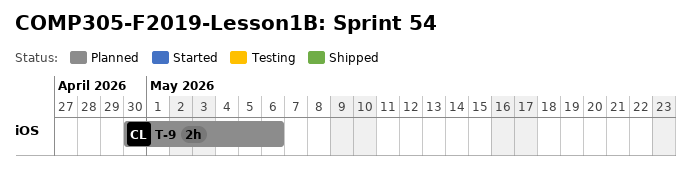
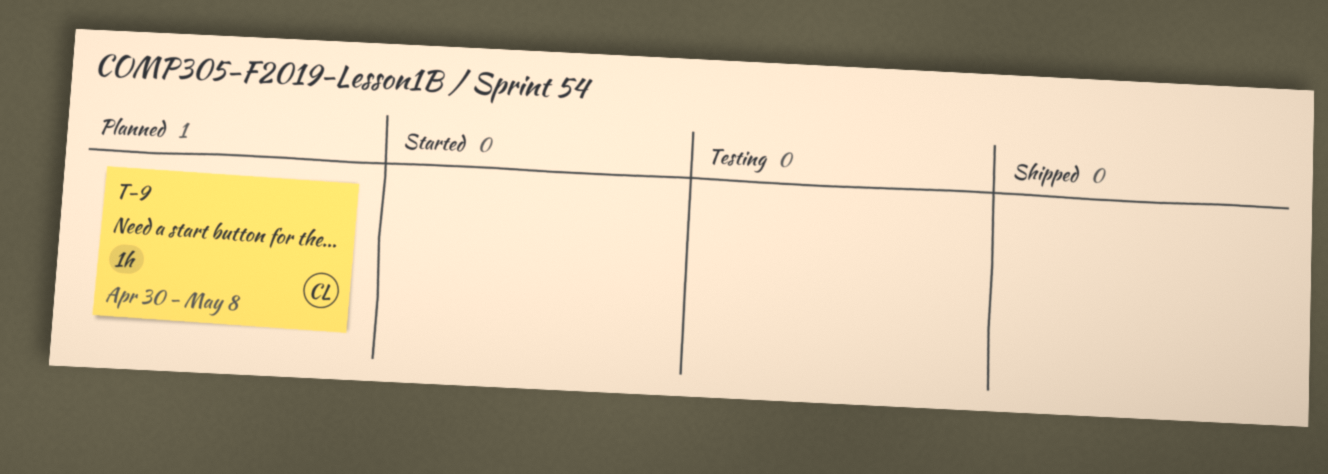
T-9, estimate: 2h -> 1h
T-9, due: May 6 -> May 8

